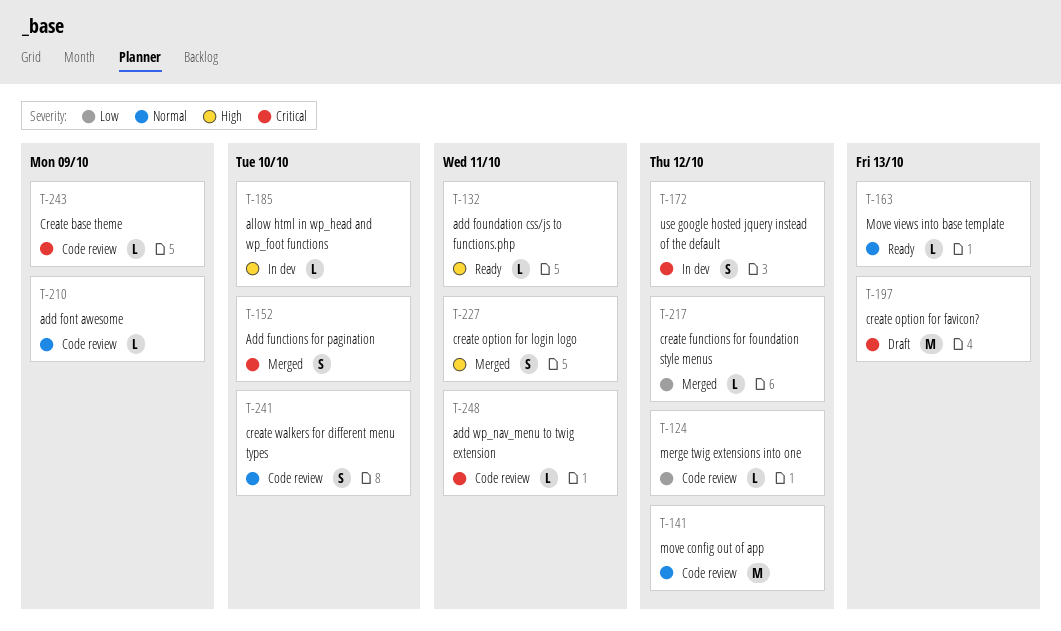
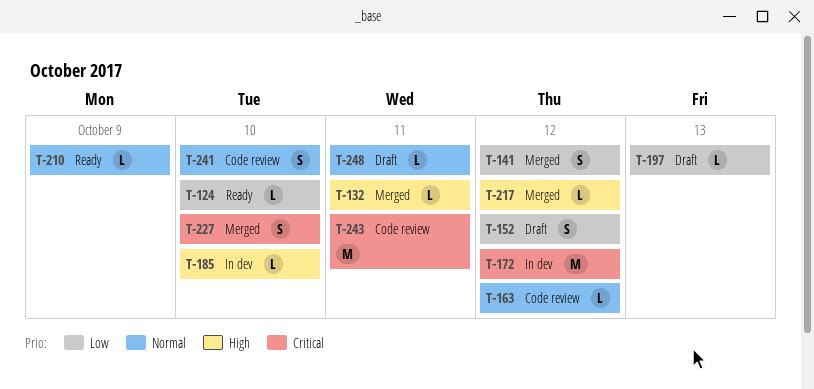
T-124, status: Code review -> Ready
T-124, due: Oct 12 -> Oct 10
T-132, status: Ready -> Merged
T-141, status: Code review -> Merged
T-141, priority: Normal -> Low
T-141, estimate: M -> S
T-152, status: Merged -> Draft
T-152, priority: Critical -> Low
T-152, due: Oct 10 -> Oct 12
T-163, status: Ready -> Code review
T-163, due: Oct 13 -> Oct 12
T-172, estimate: S -> M
T-197, priority: Critical -> Low
T-197, estimate: M -> L
T-210, status: Code review -> Ready
T-217, priority: Low -> High
T-227, priority: High -> Critical
T-227, due: Oct 11 -> Oct 10
T-243, estimate: L -> M
T-243, due: Oct 9 -> Oct 11
T-248, status: Code review -> Draft
T-248, priority: Critical -> Normal

